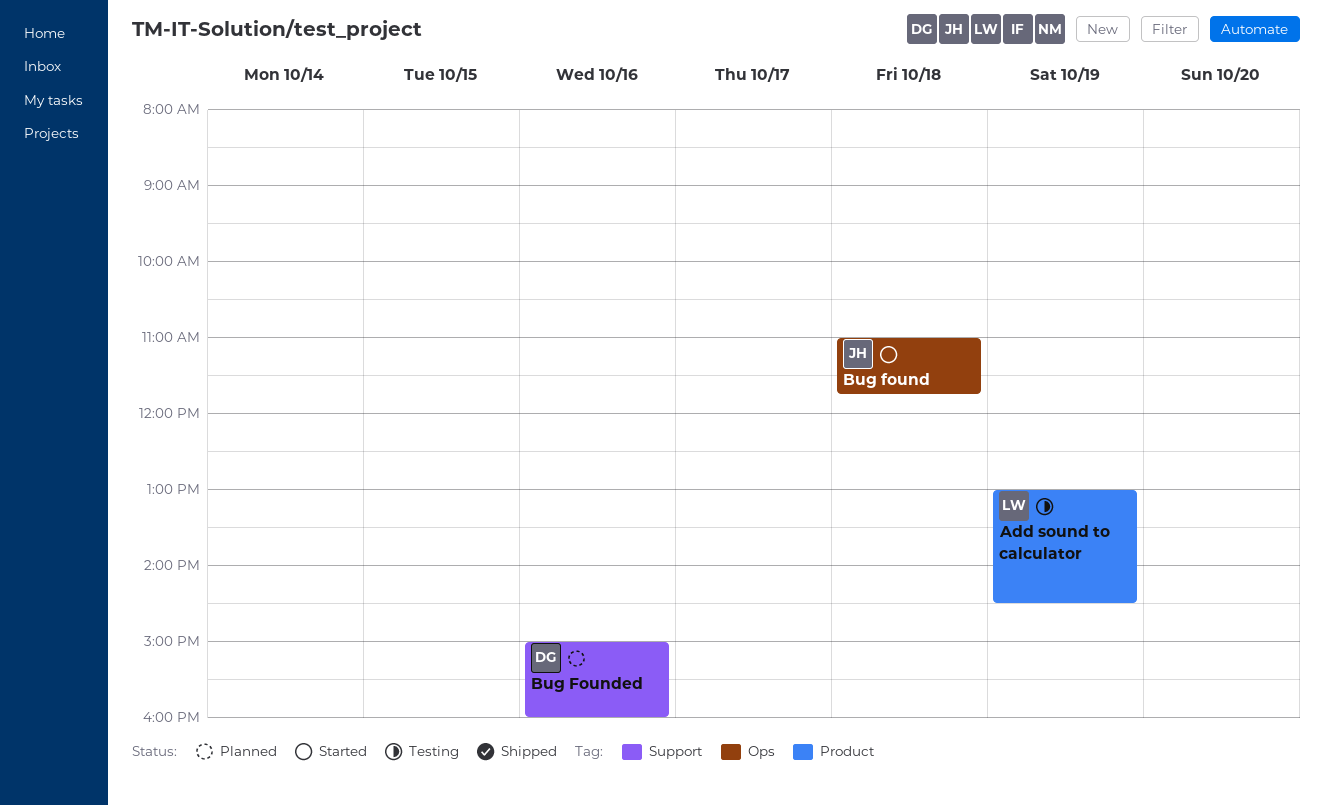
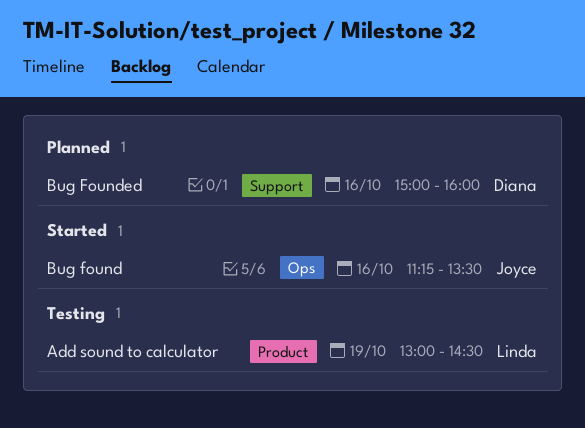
Bug found, day: Oct 18 -> Oct 16
Bug found, begins: 11:00 -> 11:15
Bug found, ends: 11:45 -> 13:30

